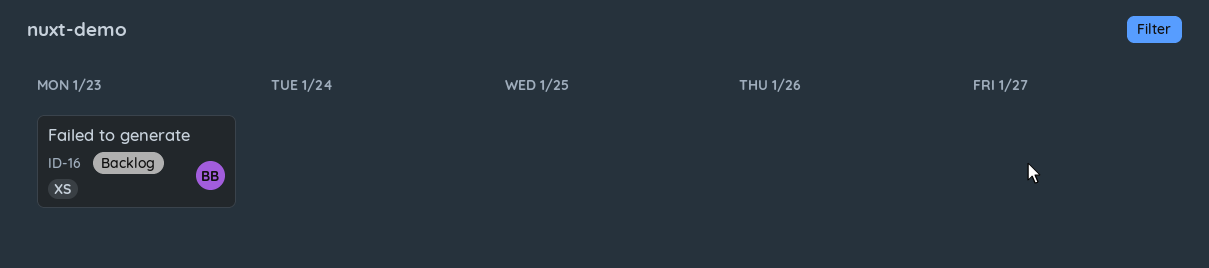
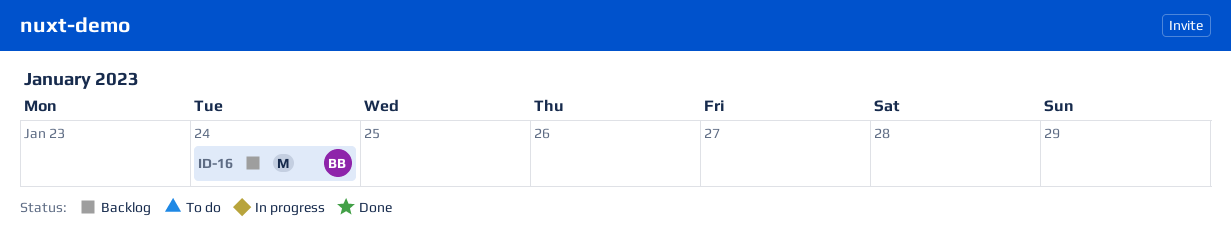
ID-16, estimate: XS -> M
ID-16, due: Jan 23 -> Jan 24

